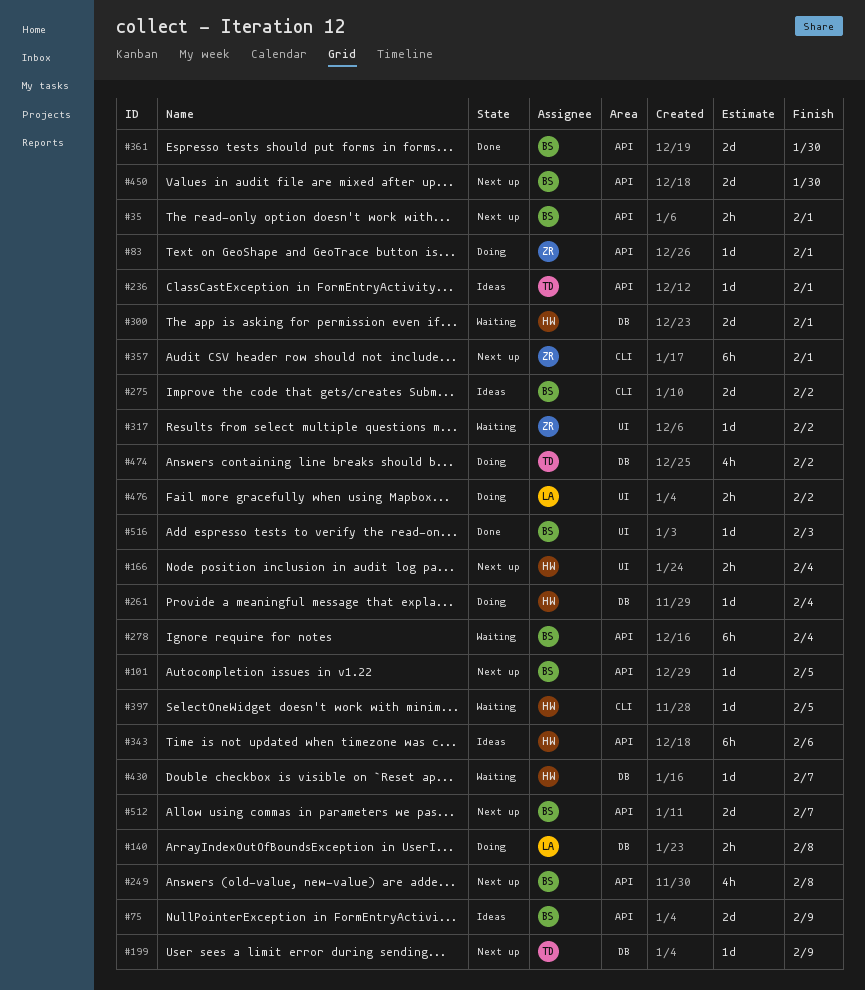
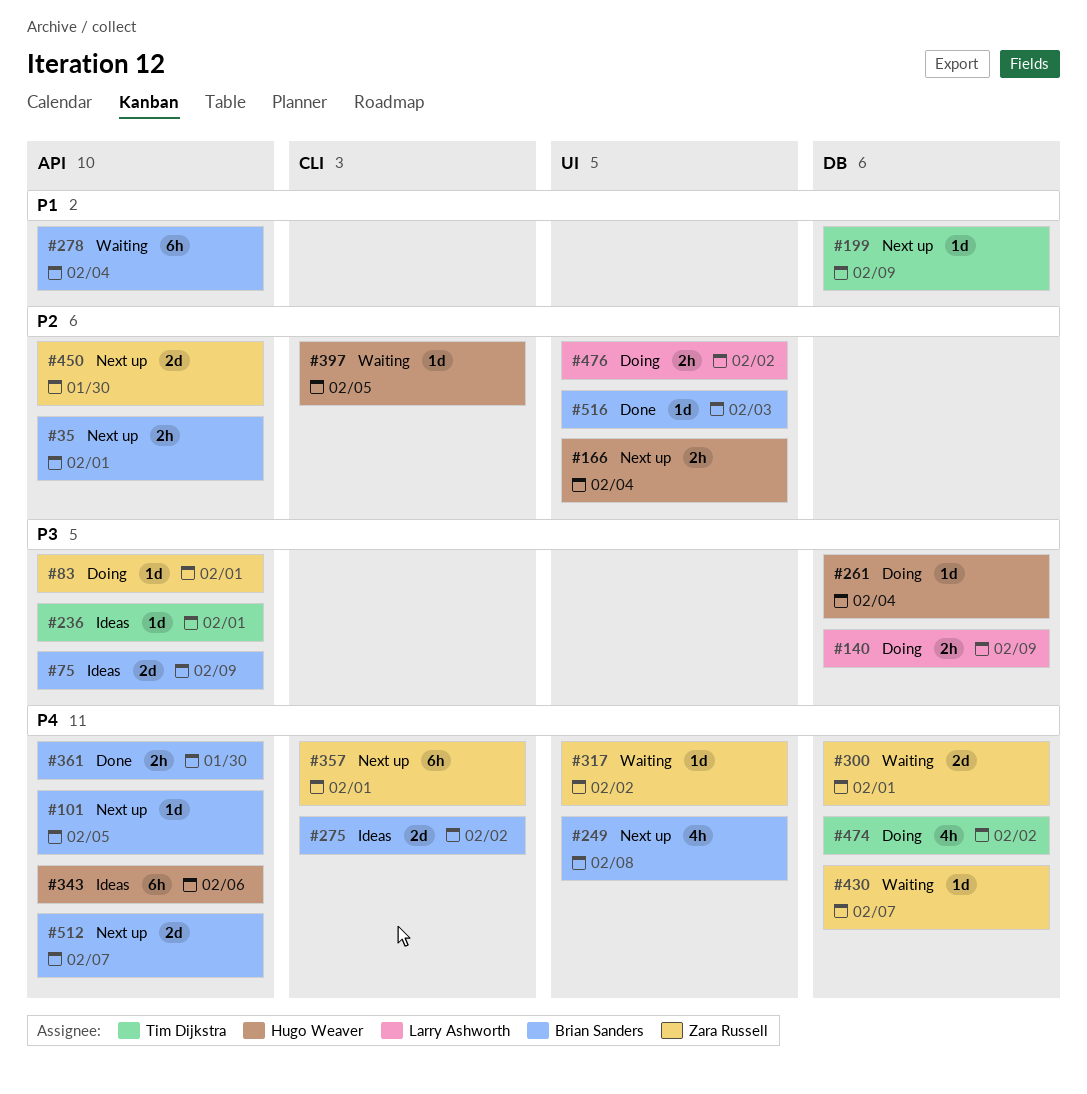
#140, due: Feb 8 -> Feb 9
#249, label: API -> UI
#300, owner: Hugo Weaver -> Zara Russell
#361, estimate: 2d -> 2h
#430, owner: Hugo Weaver -> Zara Russell
#450, owner: Brian Sanders -> Zara Russell

